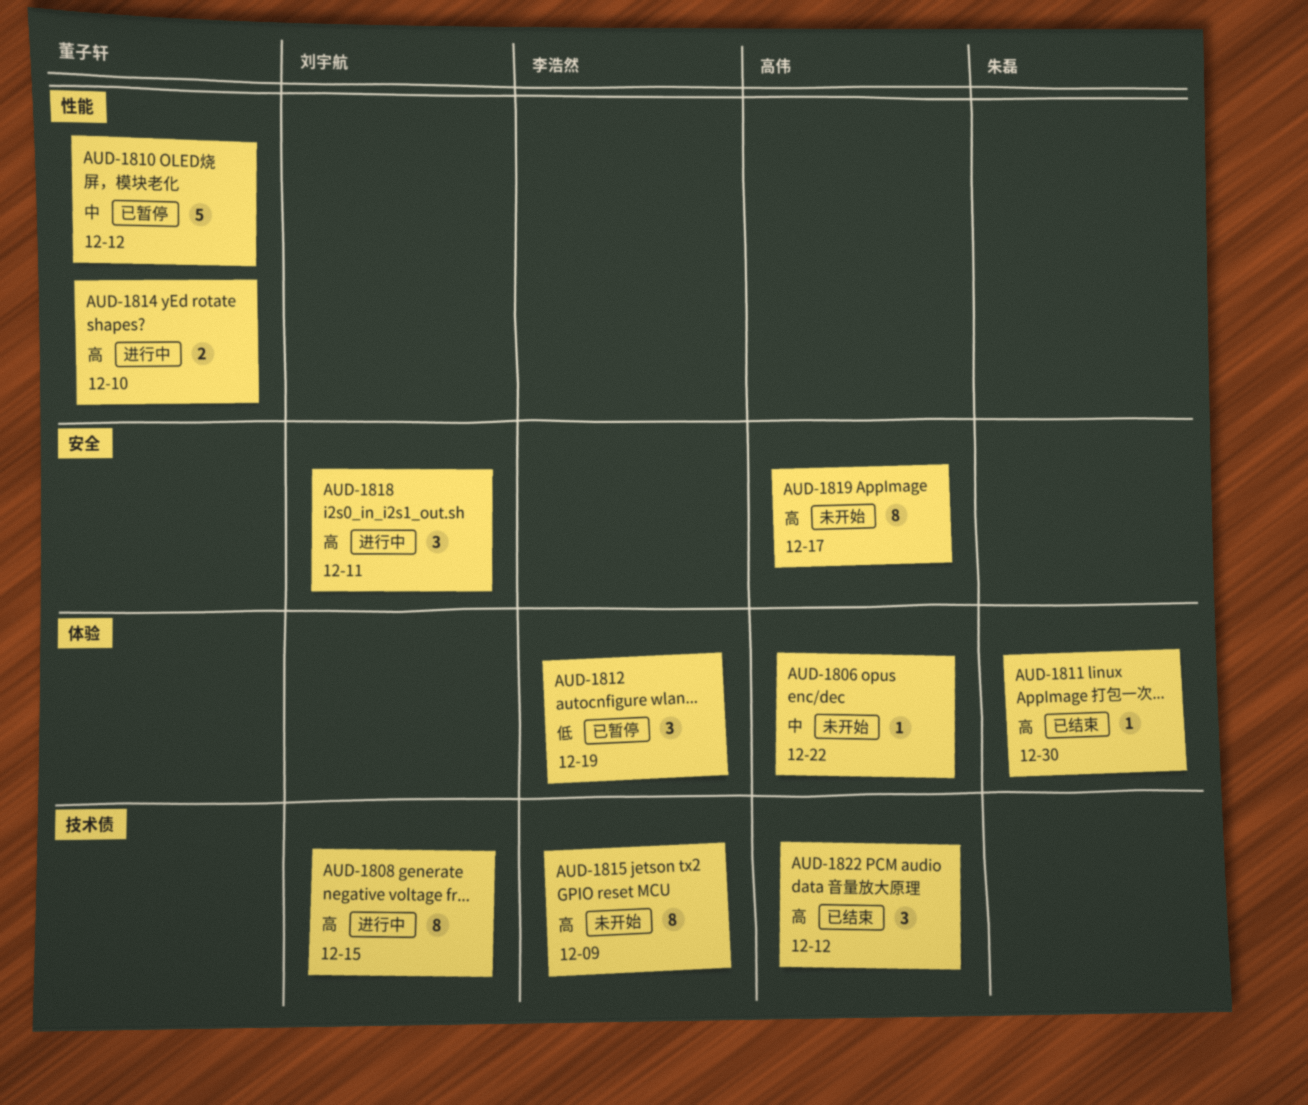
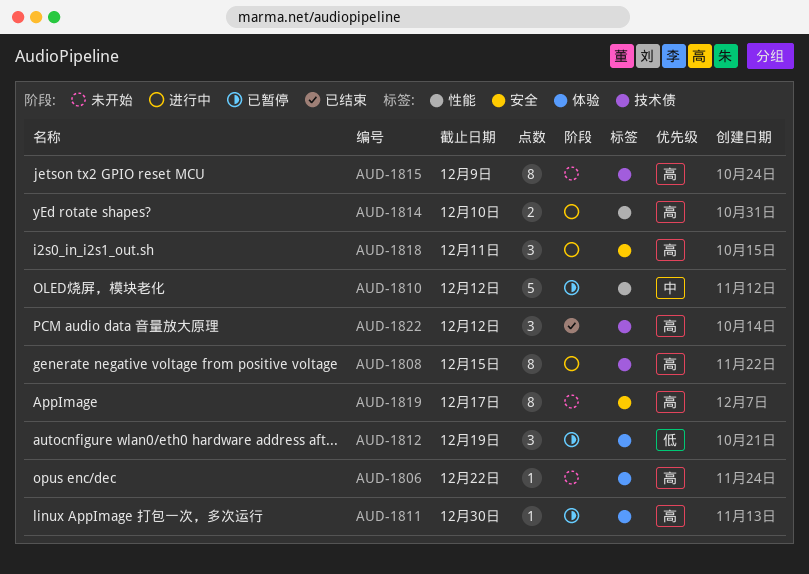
AUD-1806, priority: 中 -> 高
AUD-1811, status: 已结束 -> 已暂停

